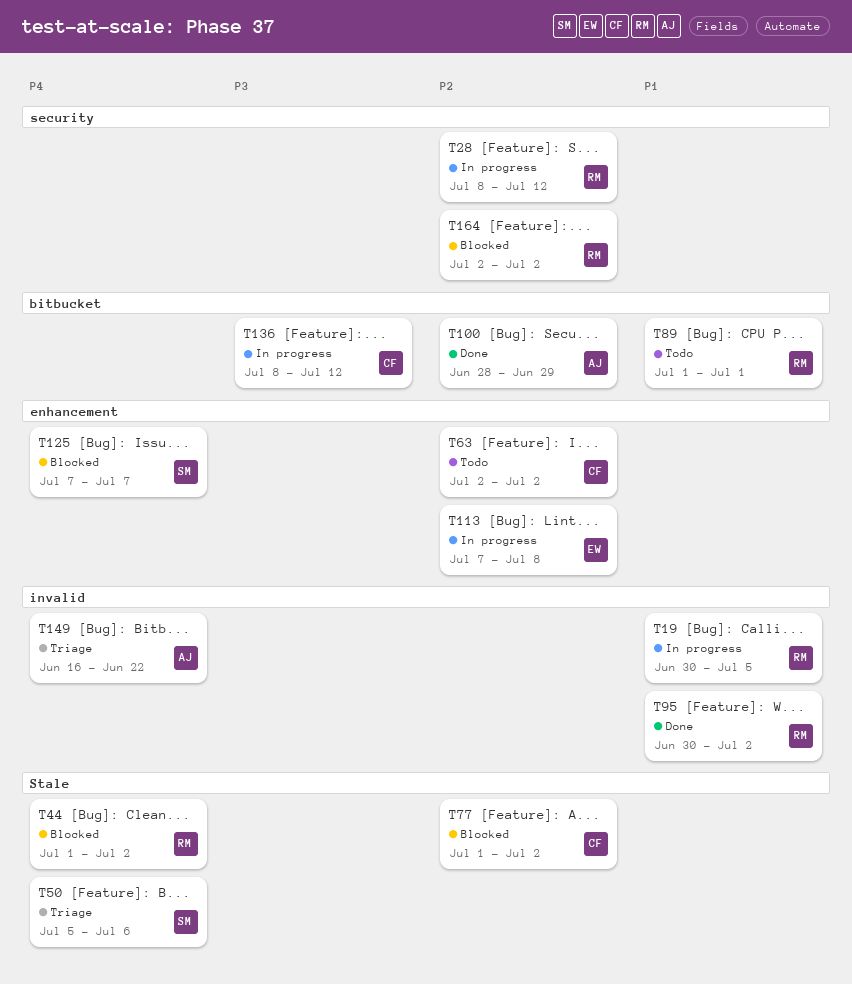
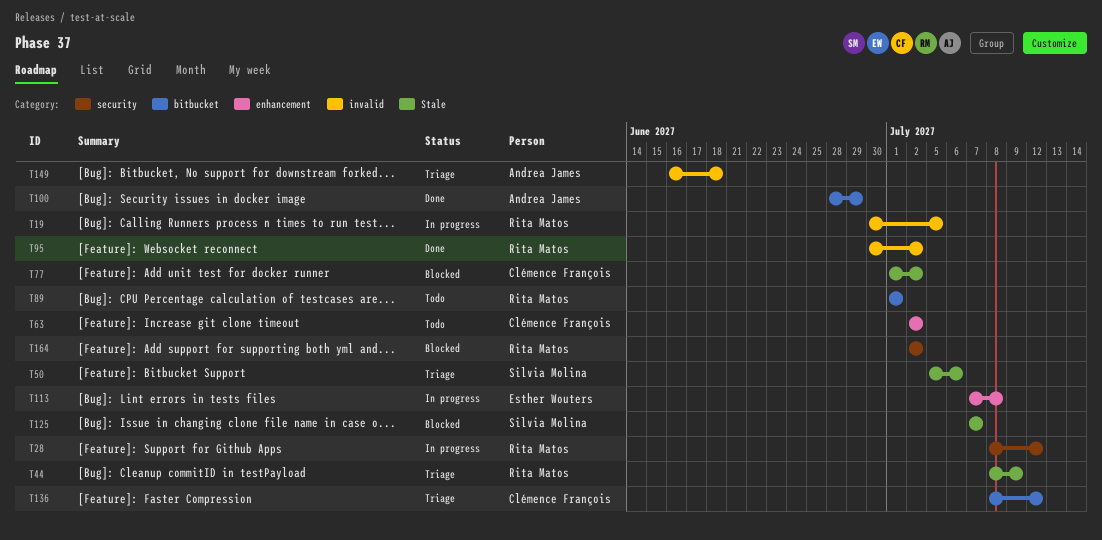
T44, status: Blocked -> Triage
T44, start: Jul 1 -> Jul 8
T44, due: Jul 2 -> Jul 9
T125, label: enhancement -> Stale
T136, status: In progress -> Triage
T149, due: Jun 22 -> Jun 18

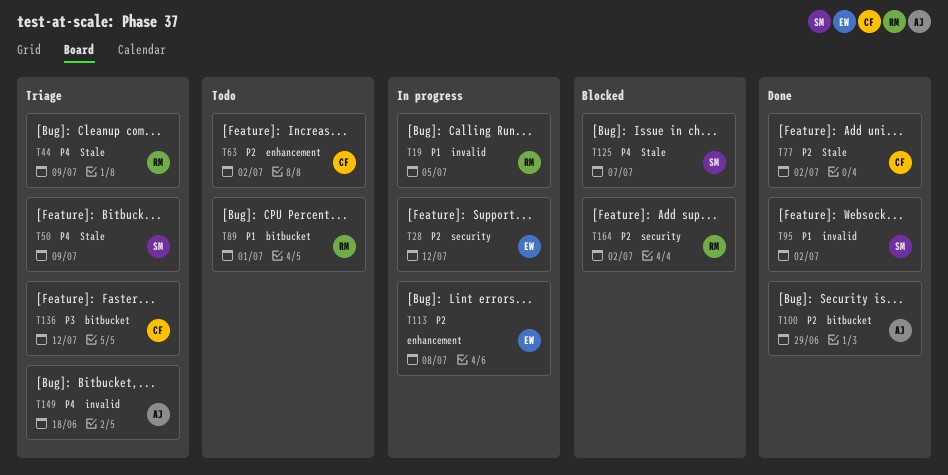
T28, owner: Rita Matos -> Esther Wouters
T50, due: Jul 6 -> Jul 9
T77, status: Blocked -> Done
T95, owner: Rita Matos -> Silvia Molina

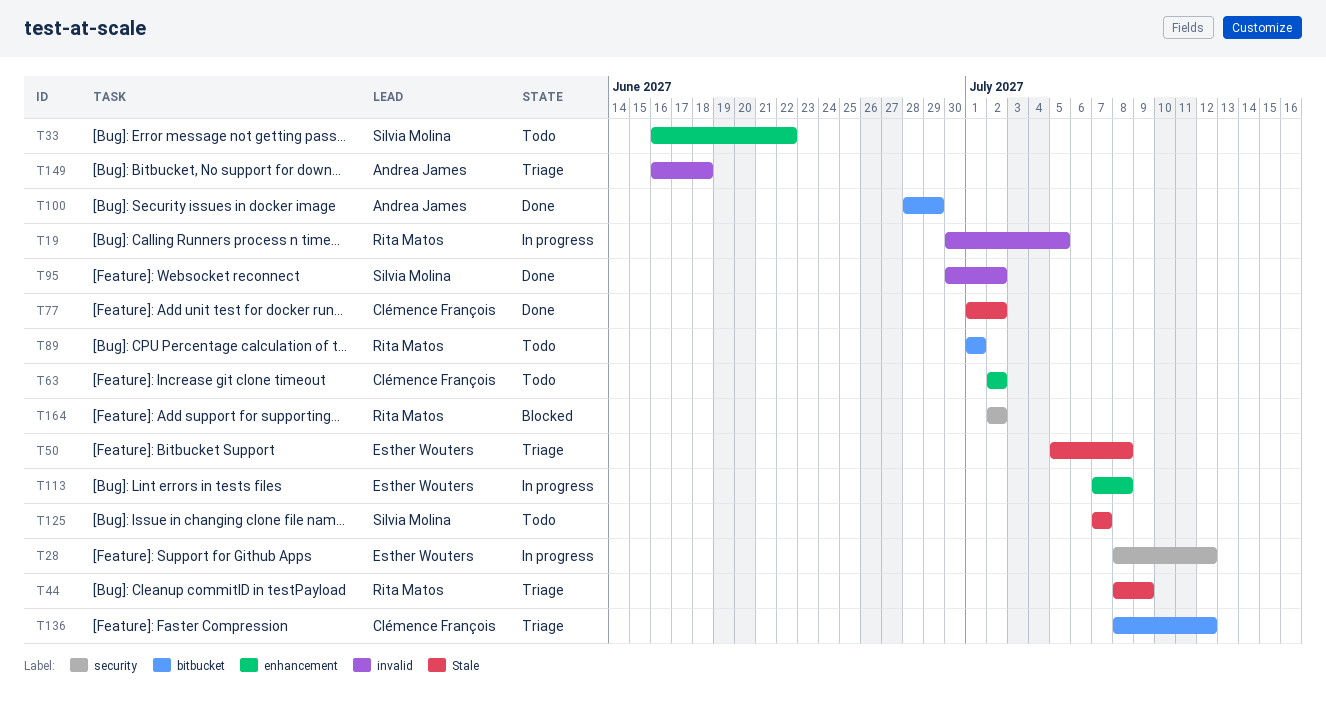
T33: none -> present
T50, owner: Silvia Molina -> Esther Wouters
T50, due: Jul 9 -> Jul 8
T125, status: Blocked -> Todo

